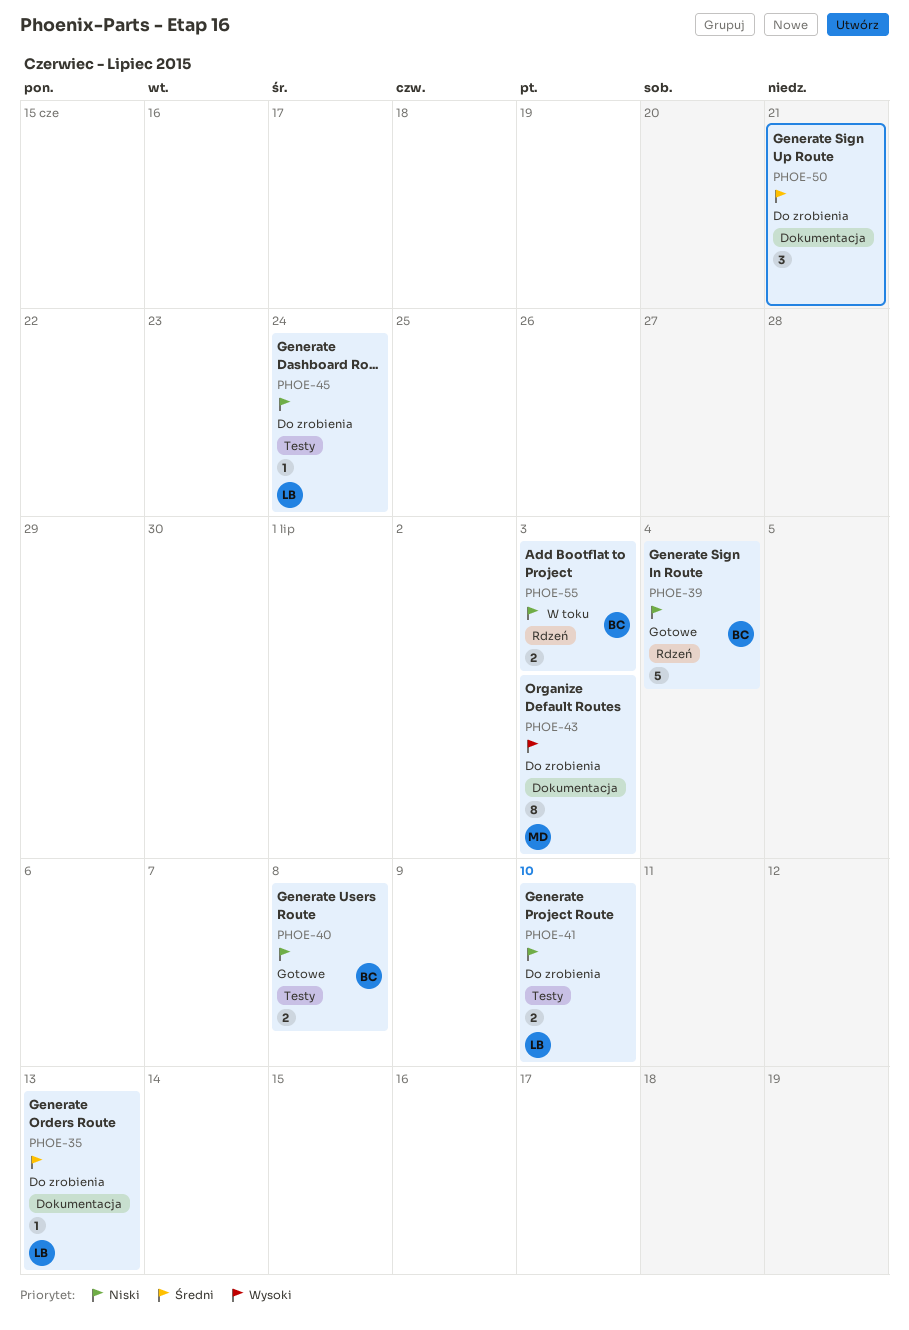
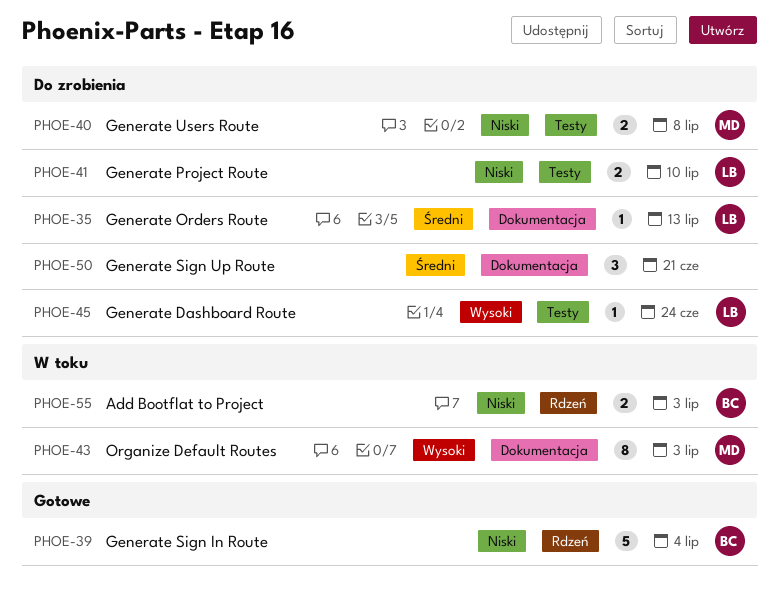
PHOE-40, status: Gotowe -> Do zrobienia
PHOE-40, owner: BC -> MD
PHOE-43, status: Do zrobienia -> W toku
PHOE-45, priority: Niski -> Wysoki

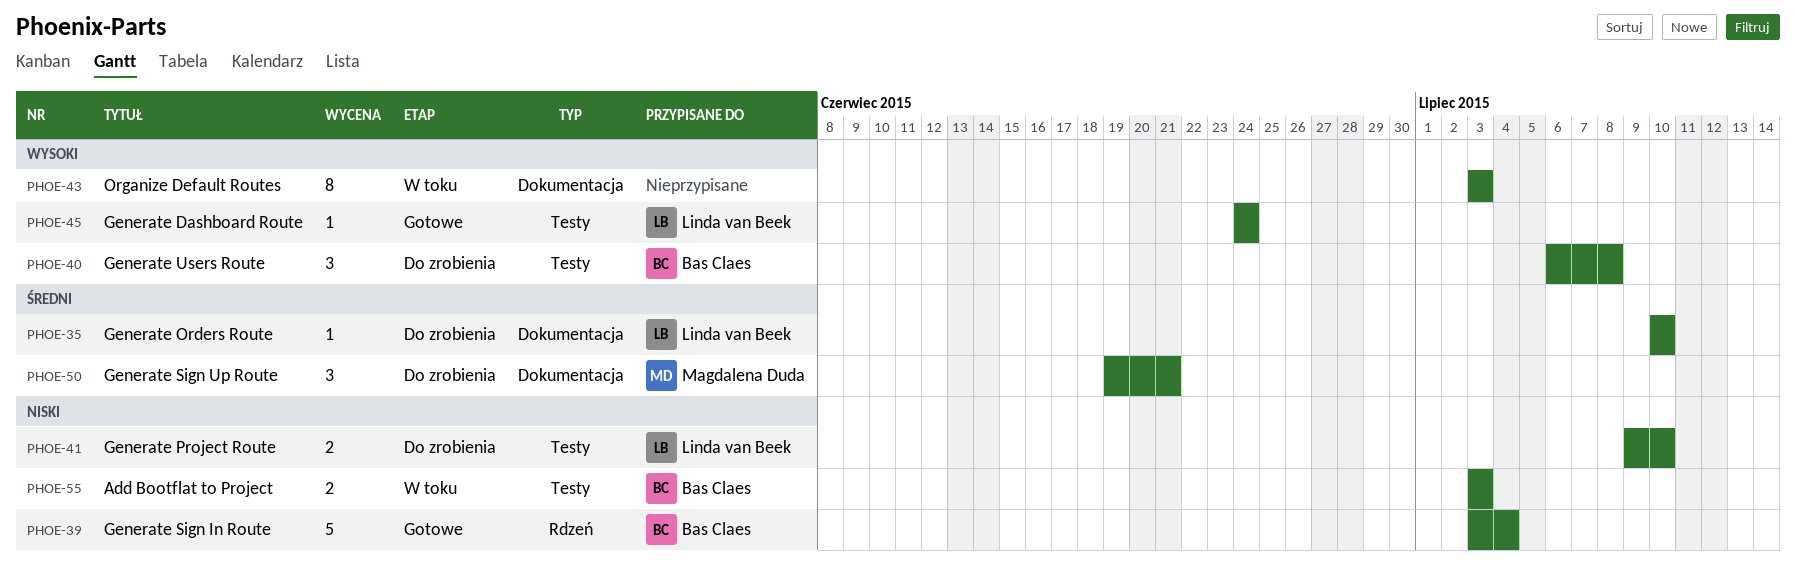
PHOE-35, due: Jul 13 -> Jul 10
PHOE-40, owner: Magdalena Duda -> Bas Claes
PHOE-40, priority: Niski -> Wysoki
PHOE-40, estimate: 2 -> 3
PHOE-43, owner: Magdalena Duda -> none
PHOE-45, status: Do zrobienia -> Gotowe
PHOE-50, owner: none -> Magdalena Duda
PHOE-55, label: Rdzeń -> Testy

